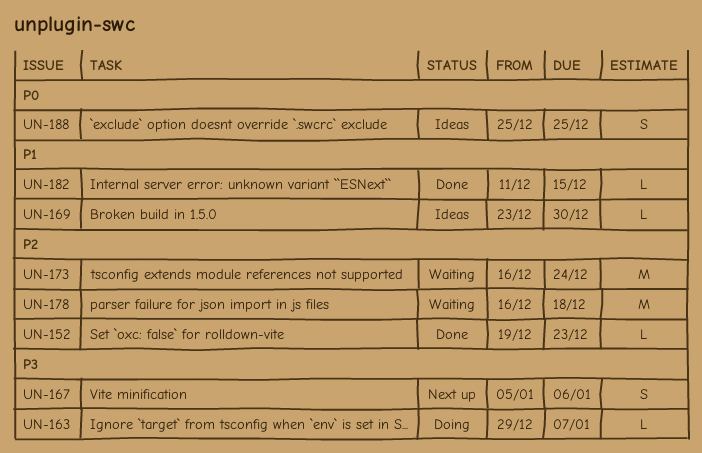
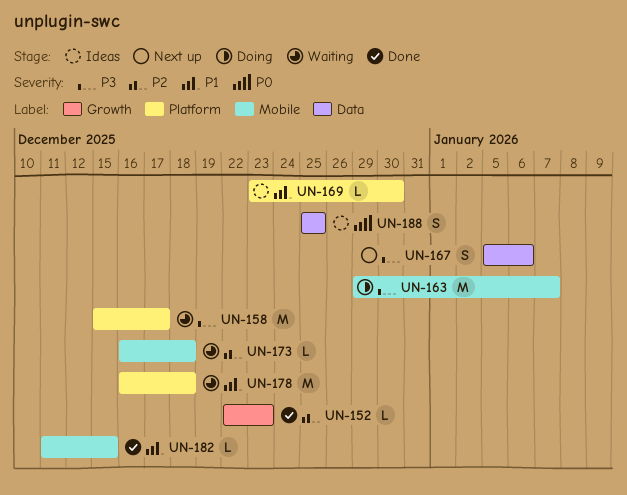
UN-152, start: Dec 19 -> Dec 22
UN-158: none -> present
UN-163, estimate: L -> M
UN-173, estimate: M -> L
UN-173, due: Dec 24 -> Dec 18
UN-178, priority: P2 -> P1

